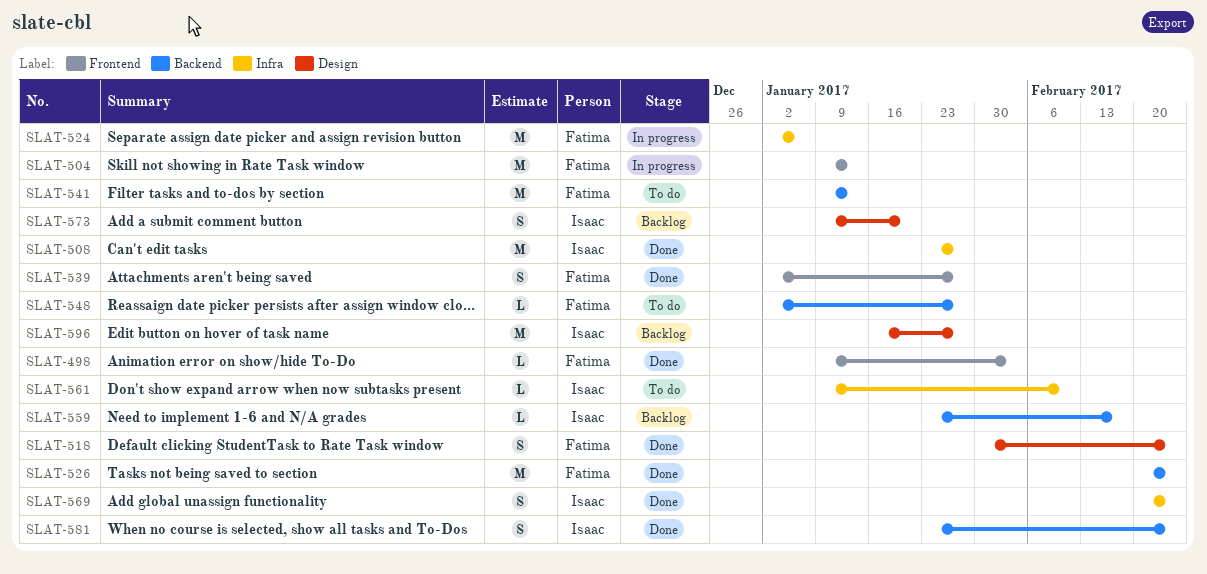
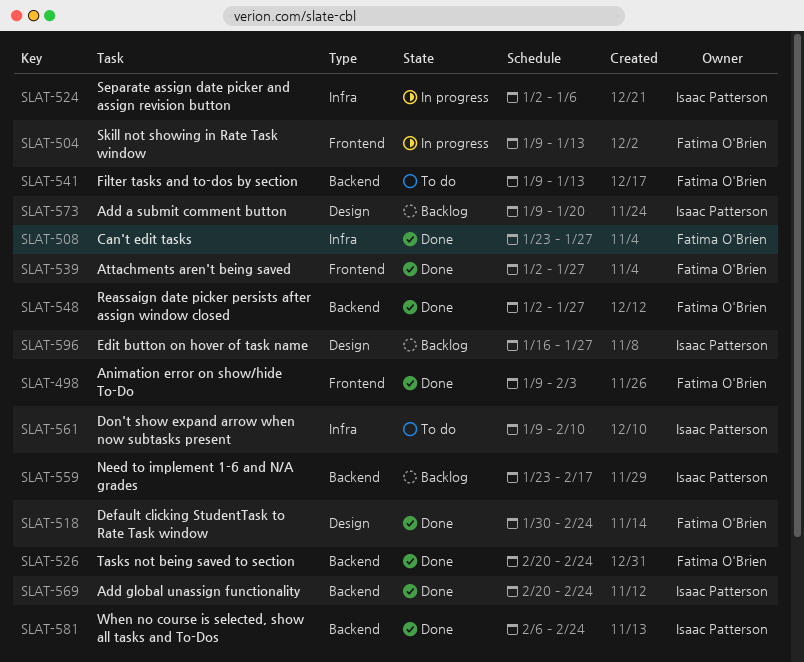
SLAT-508, owner: Isaac Patterson -> Fatima O'Brien
SLAT-524, owner: Fatima O'Brien -> Isaac Patterson
SLAT-548, status: To do -> Done
SLAT-569, label: Infra -> Backend
SLAT-581, start: Jan 23 -> Feb 6

